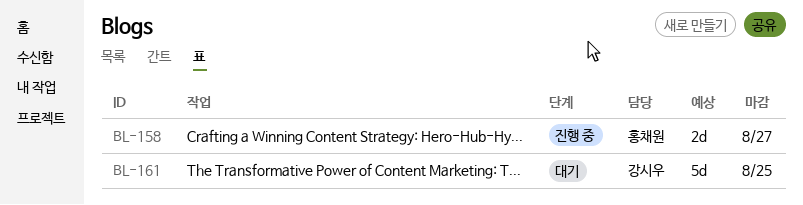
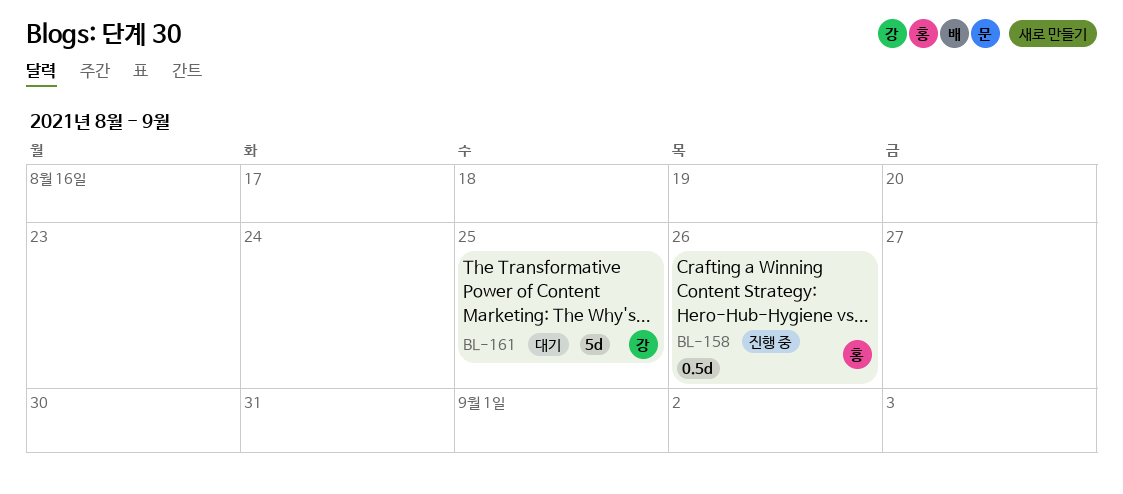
BL-158, estimate: 2d -> 0.5d
BL-158, due: Aug 27 -> Aug 26

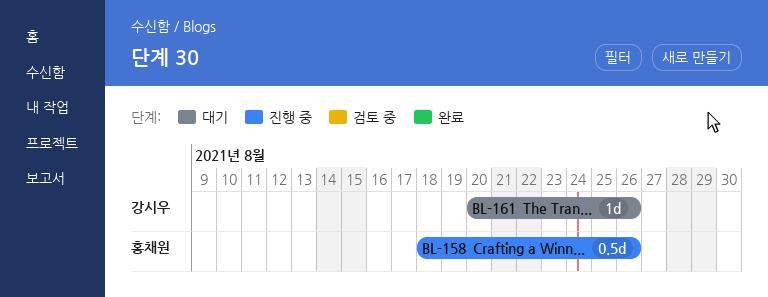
BL-161, estimate: 5d -> 1d
BL-161, due: Aug 25 -> Aug 26

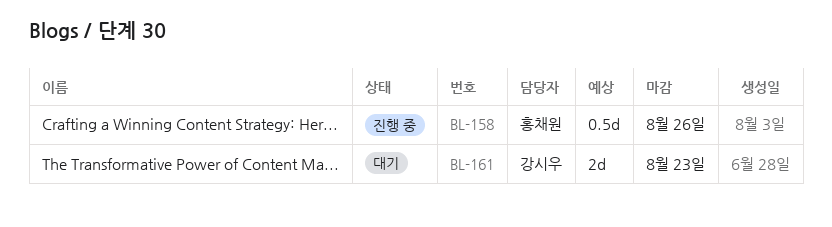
BL-161, estimate: 1d -> 2d
BL-161, due: Aug 26 -> Aug 23

